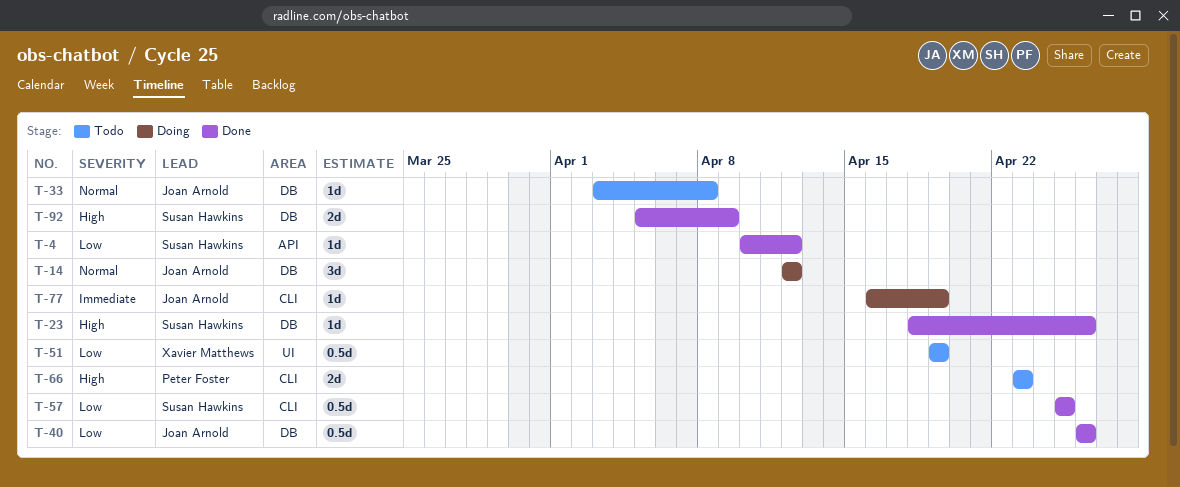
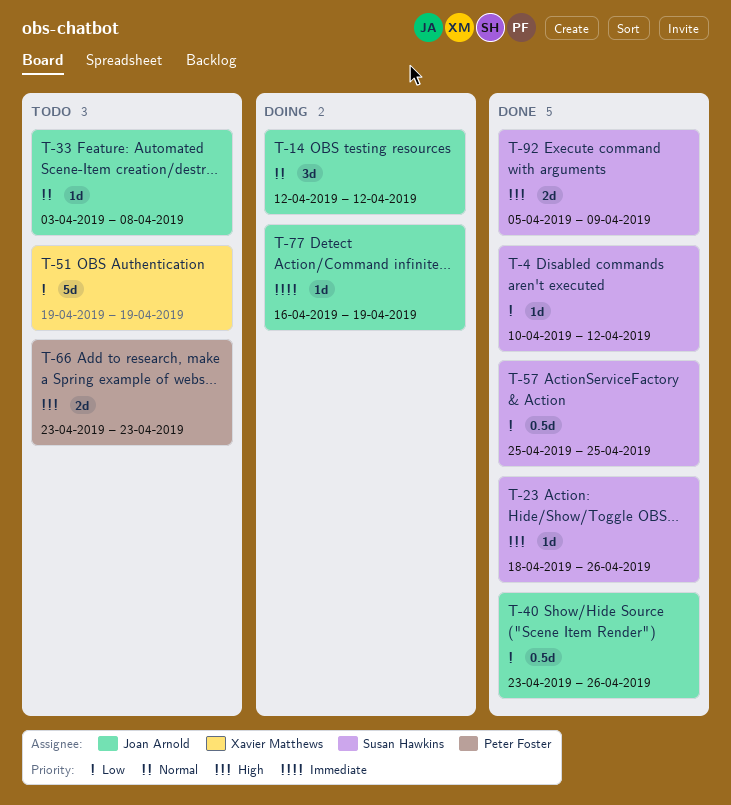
T-40, start: Apr 26 -> Apr 23
T-51, estimate: 0.5d -> 5d

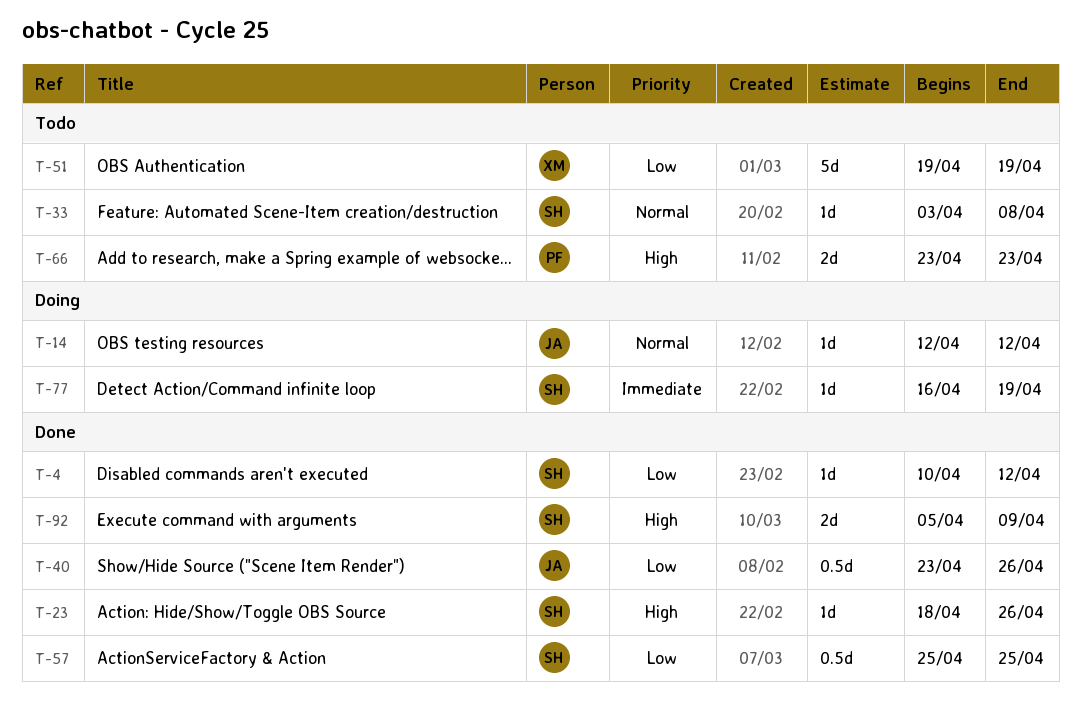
T-14, estimate: 3d -> 1d
T-33, owner: Joan Arnold -> Susan Hawkins
T-77, owner: Joan Arnold -> Susan Hawkins

